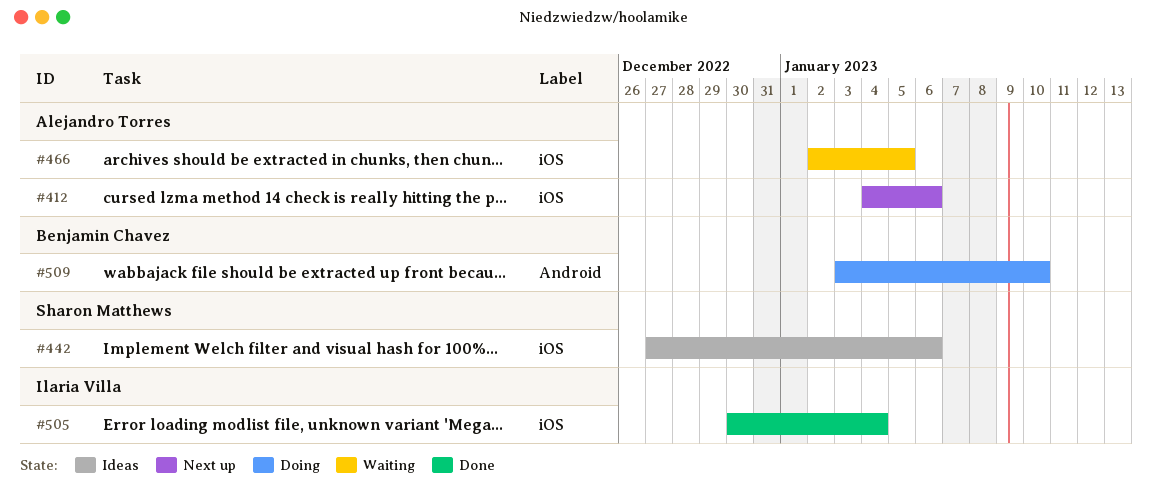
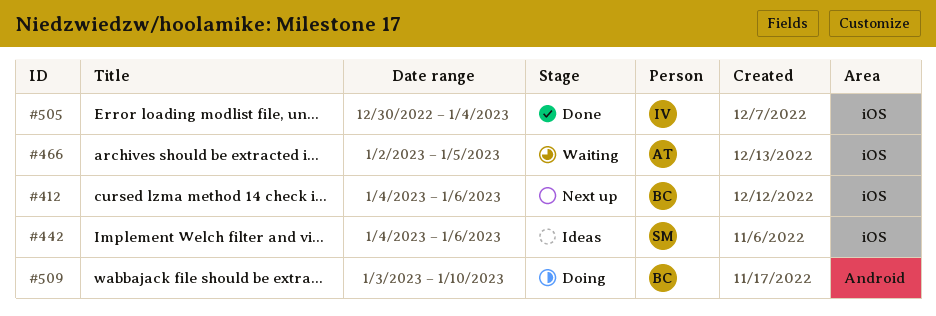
#412, owner: Alejandro Torres -> Benjamin Chavez
#442, start: Dec 27 -> Jan 4

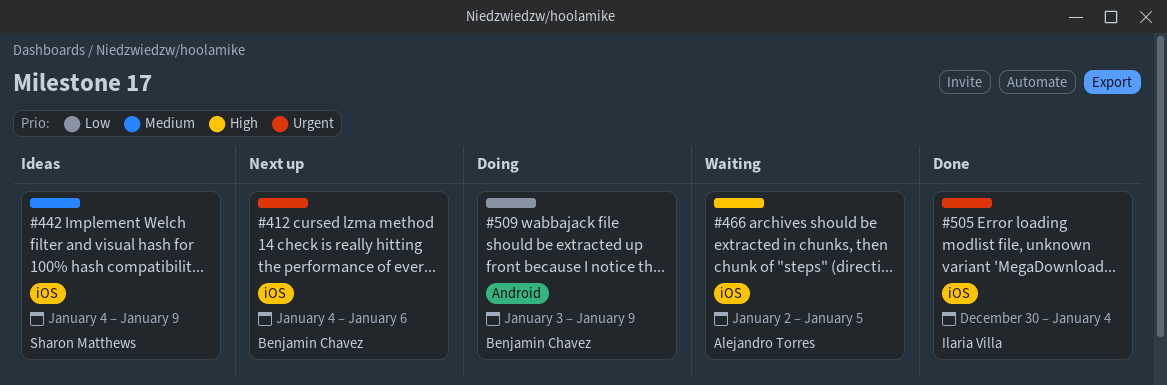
#442, due: Jan 6 -> Jan 9
#509, due: Jan 10 -> Jan 9

